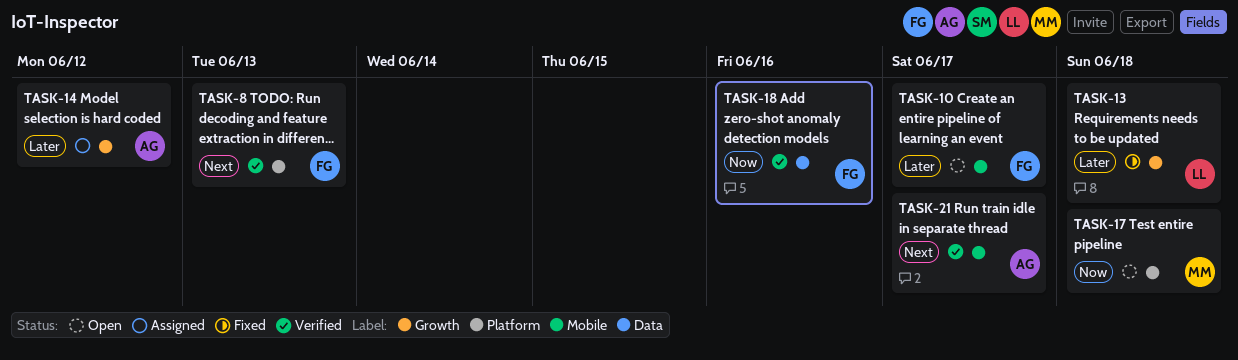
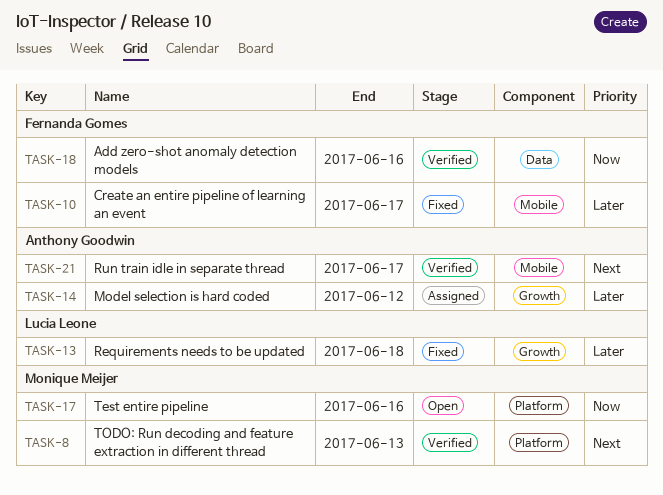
TASK-8, owner: Fernanda Gomes -> Monique Meijer
TASK-10, status: Open -> Fixed
TASK-17, due: Jun 18 -> Jun 16

